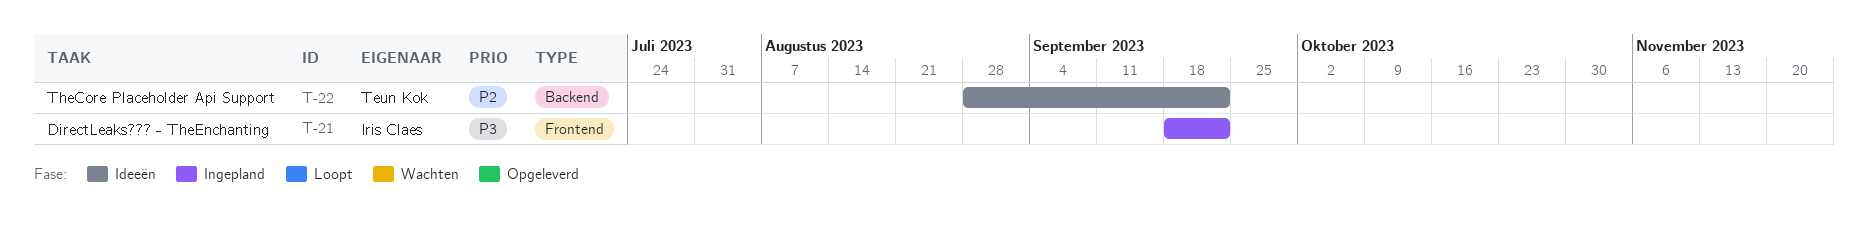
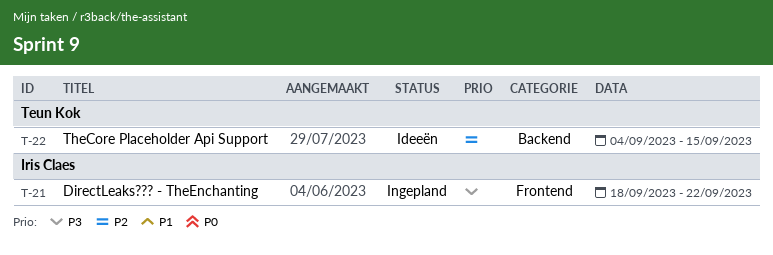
T-22, start: Aug 28 -> Sep 4
T-22, due: Sep 22 -> Sep 15

